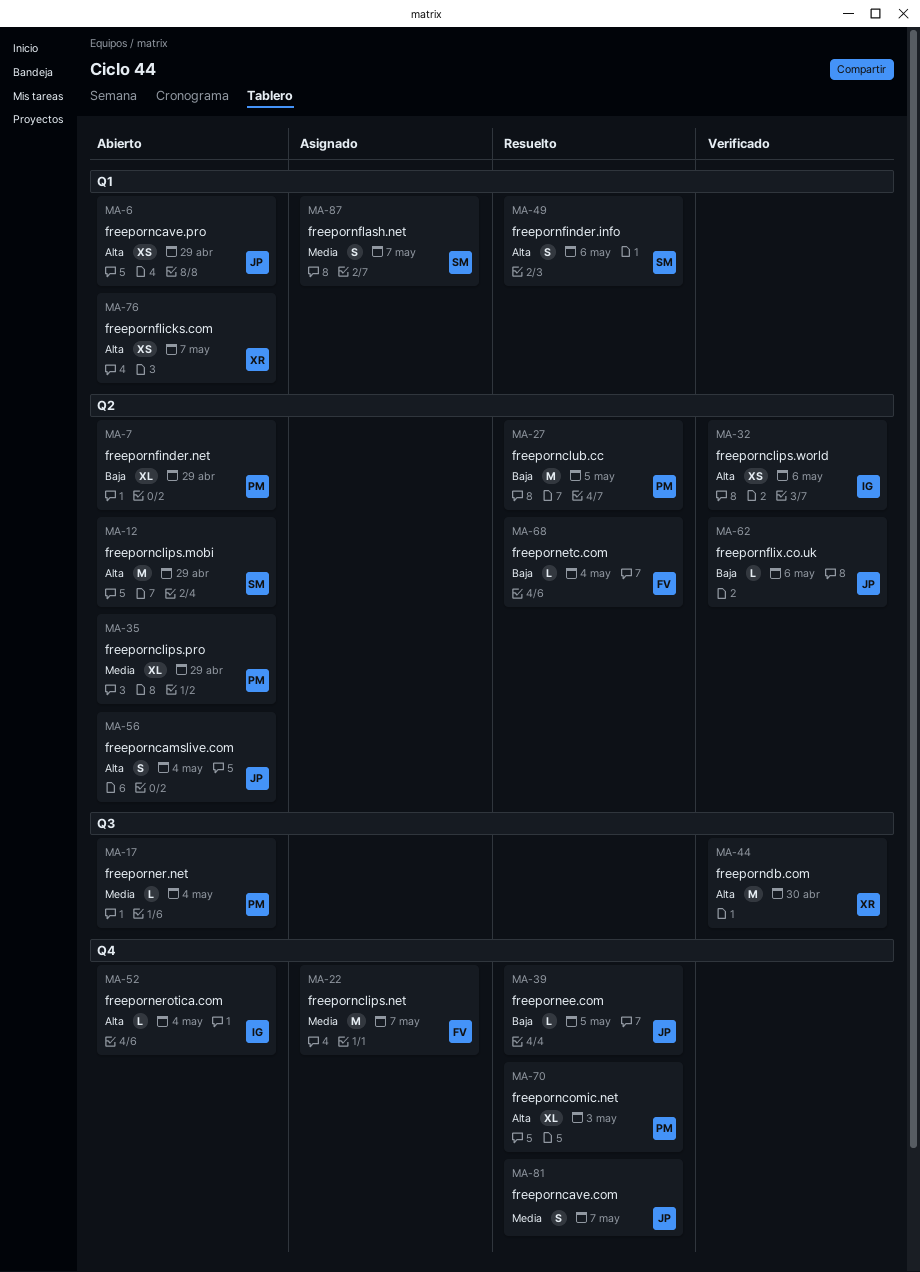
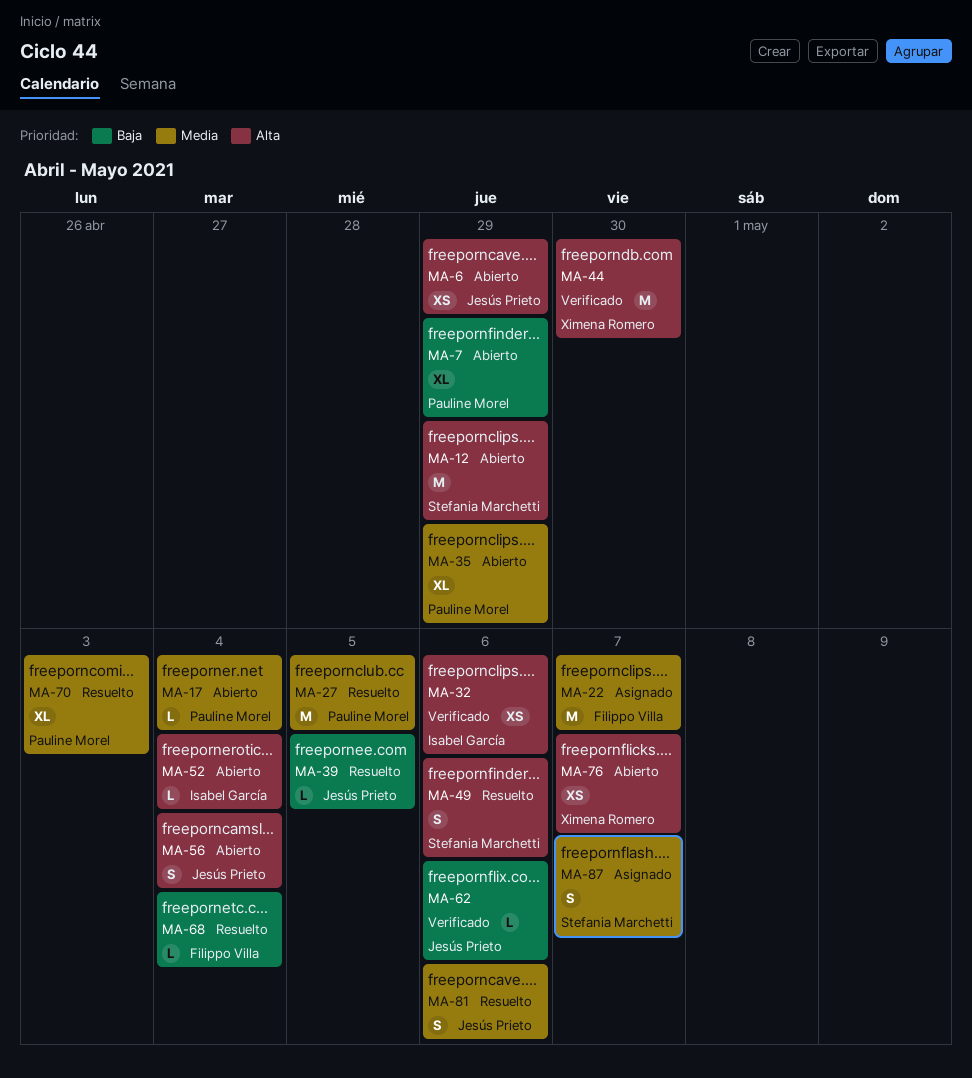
MA-27, priority: Baja -> Media
MA-70, priority: Alta -> Media
MA-81, due: May 7 -> May 6

